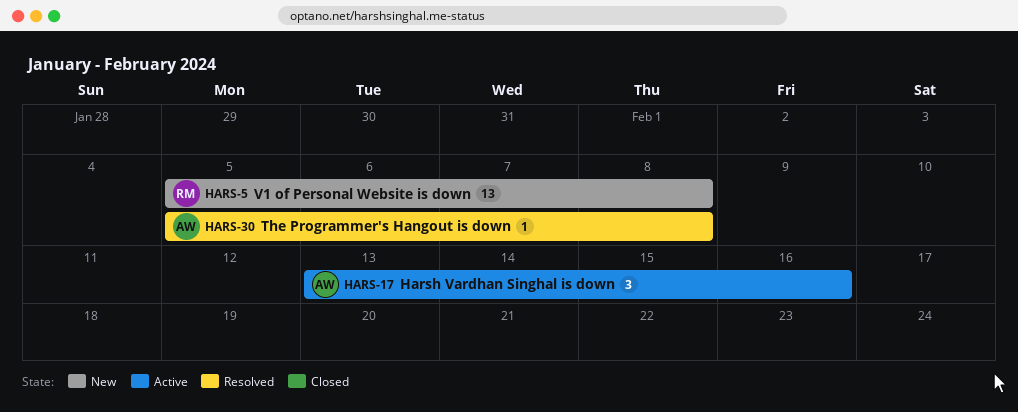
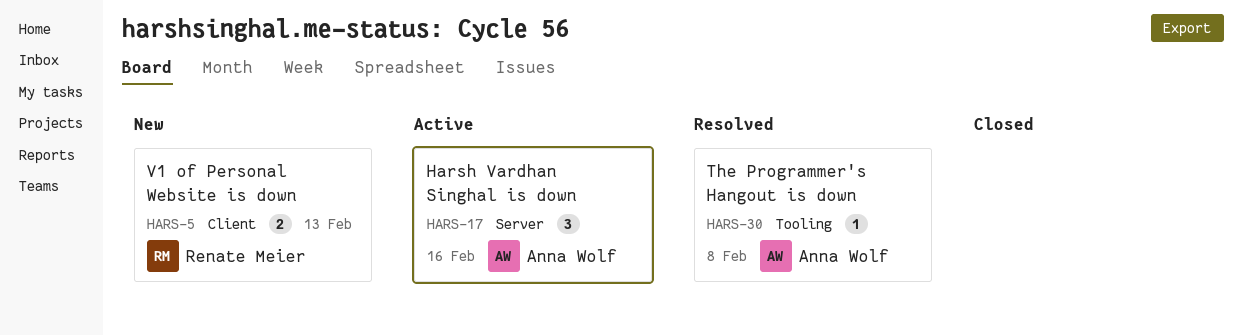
HARS-5, estimate: 13 -> 2
HARS-5, due: Feb 8 -> Feb 13

